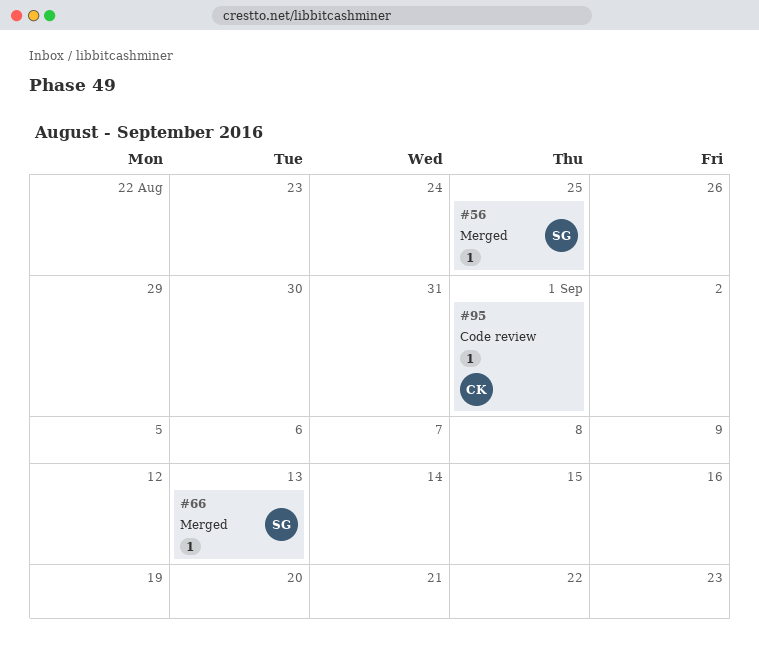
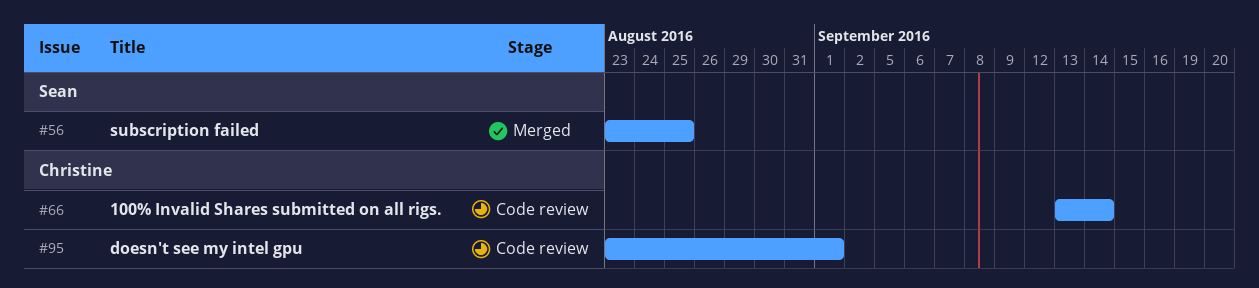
#66, status: Merged -> Code review
#66, owner: Sean -> Christine
#66, due: Sep 13 -> Sep 14

